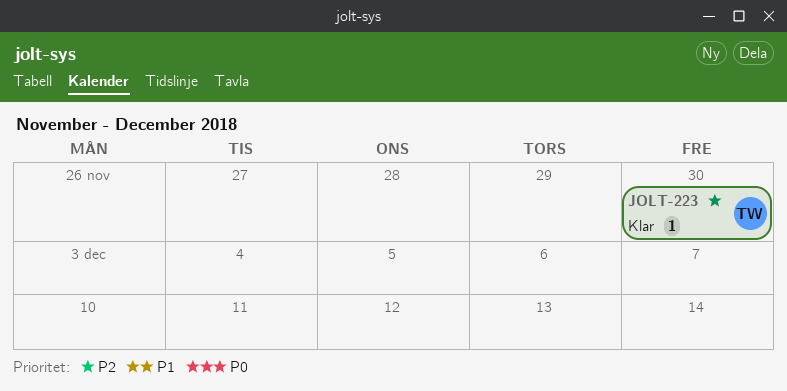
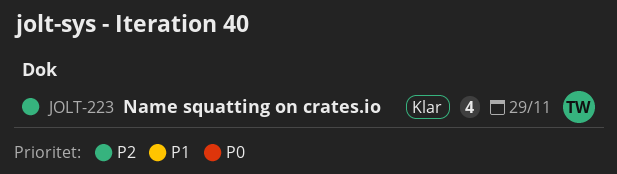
JOLT-223, estimate: 1 -> 4
JOLT-223, due: Nov 30 -> Nov 29

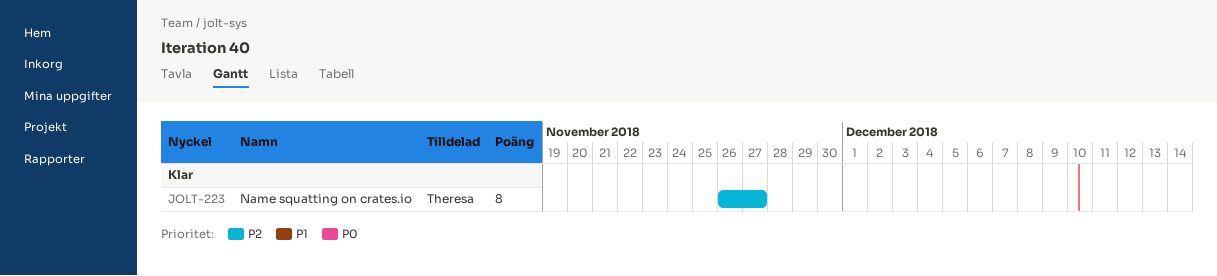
JOLT-223, estimate: 4 -> 8
JOLT-223, due: Nov 29 -> Nov 27

